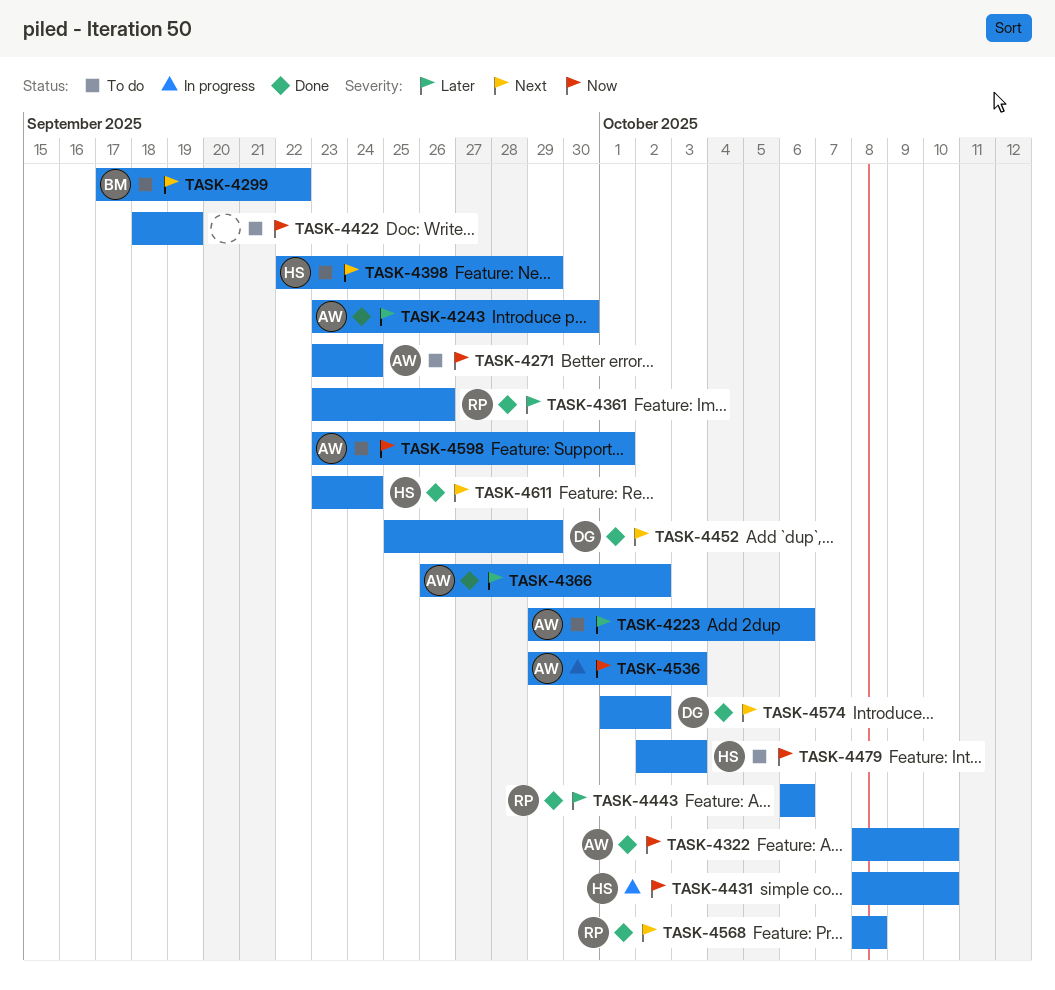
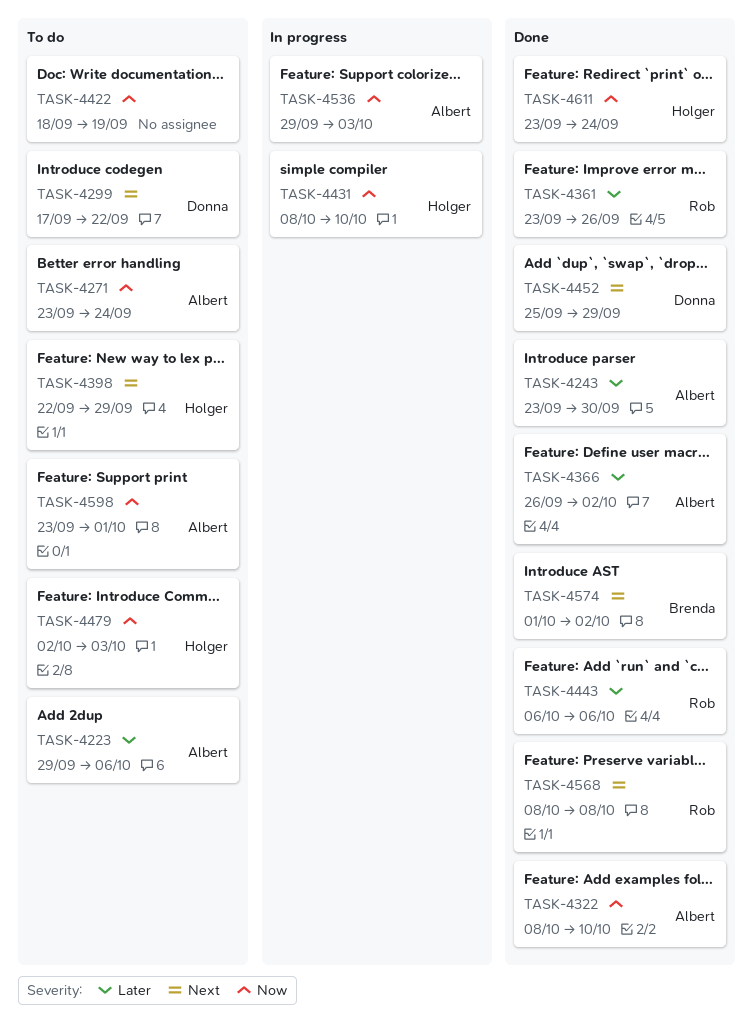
TASK-4299, owner: Brenda -> Donna
TASK-4574, owner: Donna -> Brenda
TASK-4611, priority: Next -> Now

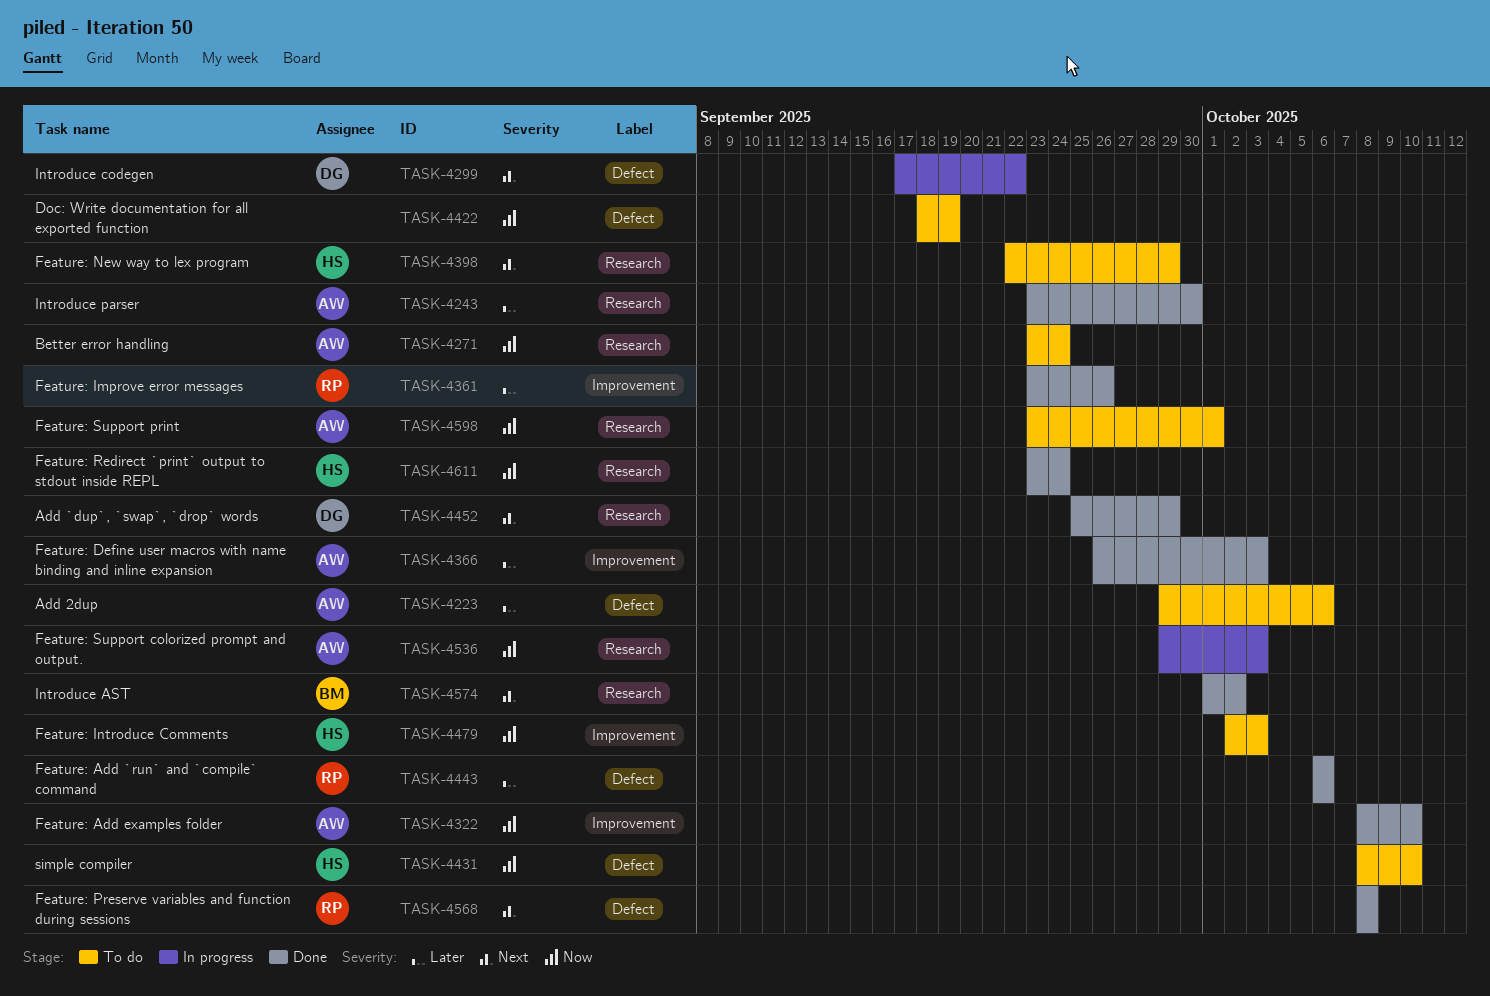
TASK-4299, status: To do -> In progress
TASK-4366, due: Oct 2 -> Oct 3
TASK-4431, status: In progress -> To do

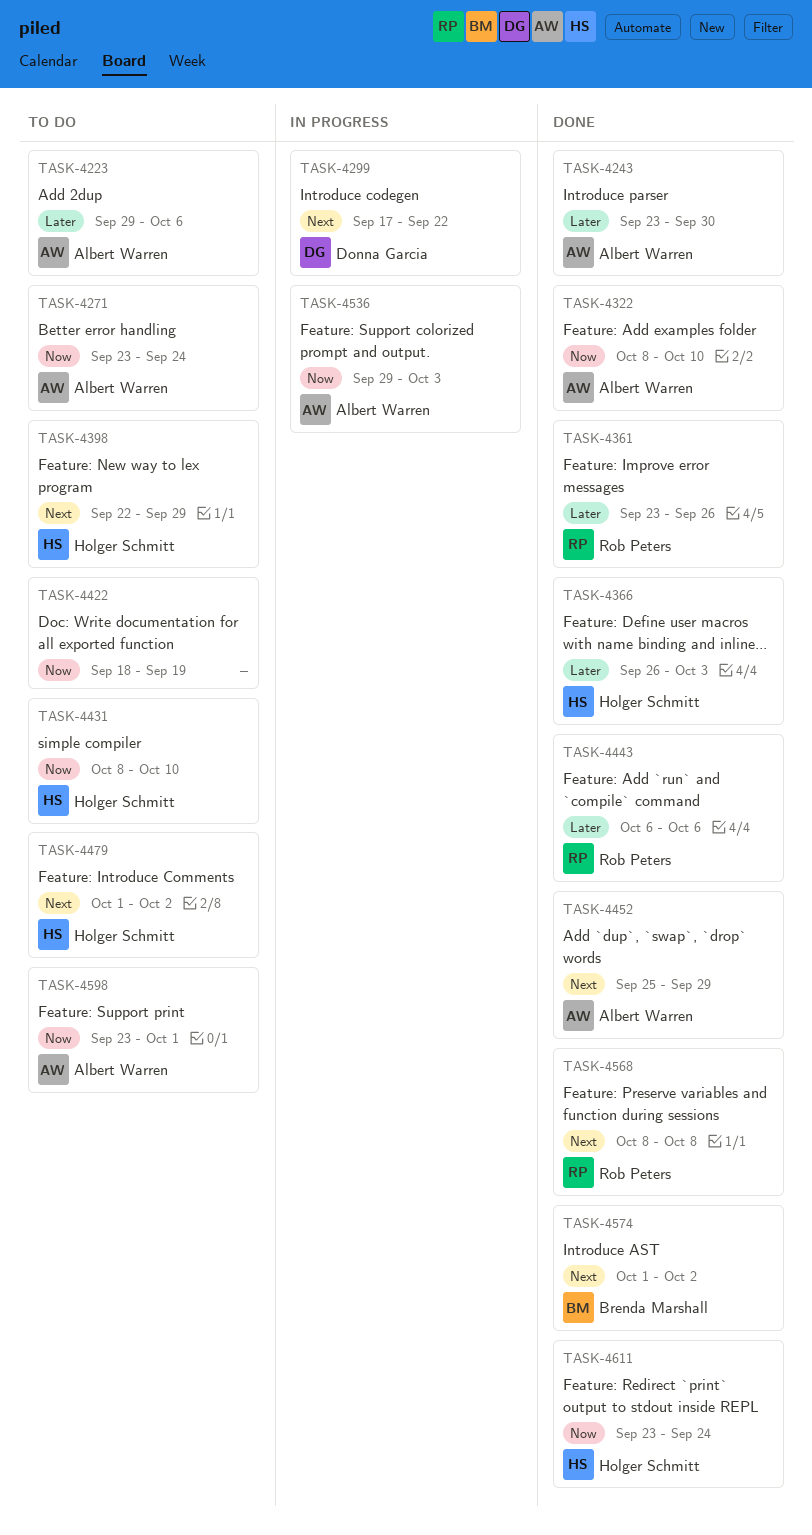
TASK-4366, owner: Albert Warren -> Holger Schmitt
TASK-4452, owner: Donna Garcia -> Albert Warren
TASK-4479, priority: Now -> Next
TASK-4479, start: Oct 2 -> Oct 1
TASK-4479, due: Oct 3 -> Oct 2

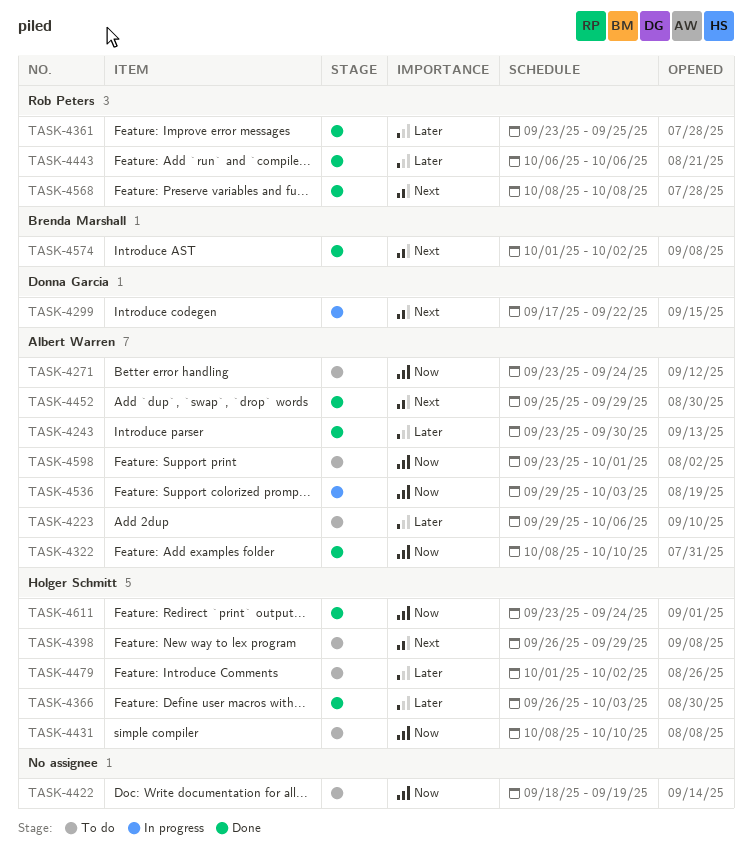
TASK-4361, due: Sep 26 -> Sep 25
TASK-4398, start: Sep 22 -> Sep 26
TASK-4479, priority: Next -> Later

